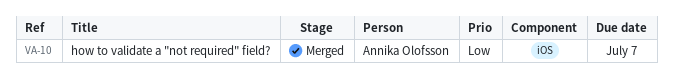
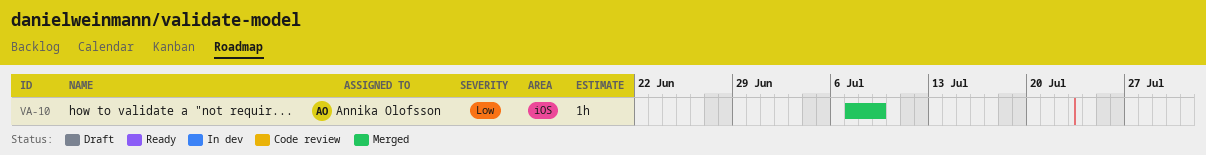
VA-10, due: Jul 7 -> Jul 9

